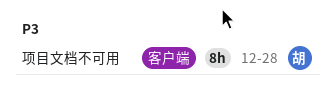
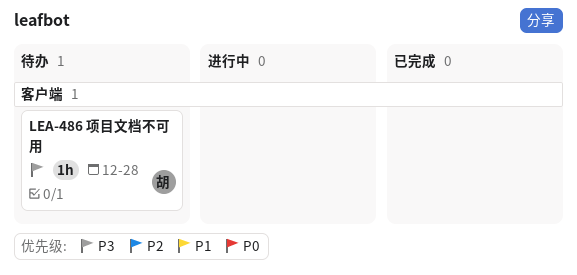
项目文档不可用, estimate: 8h -> 1h

